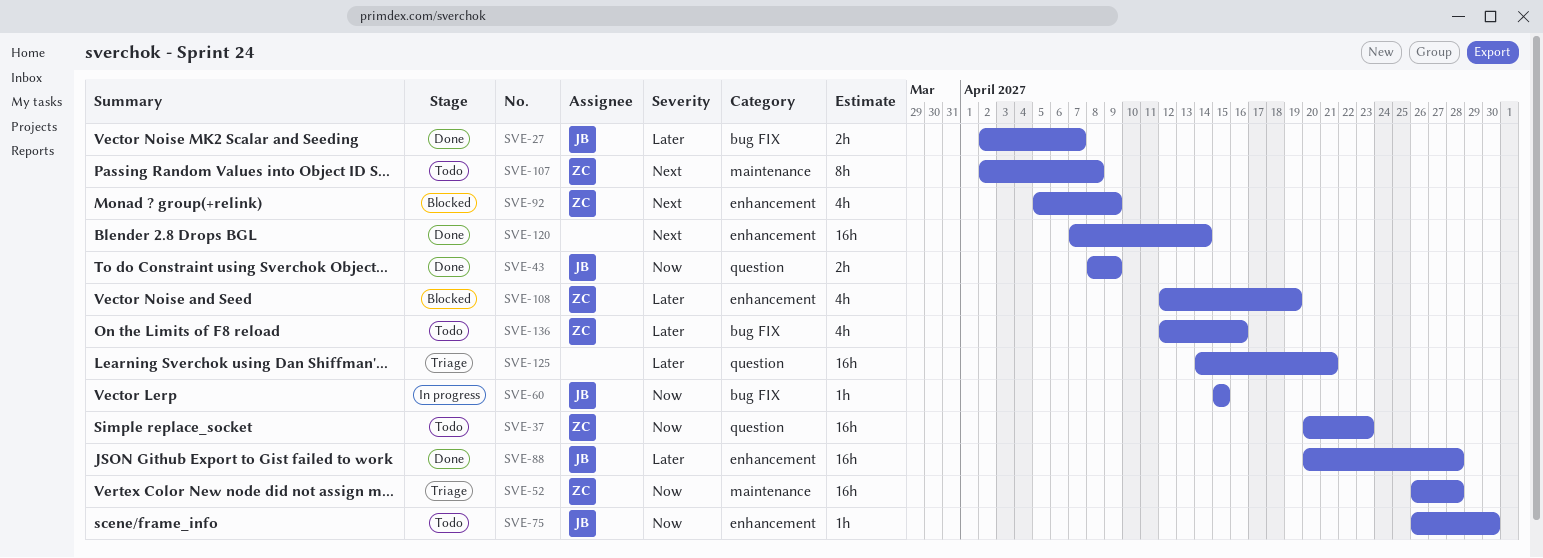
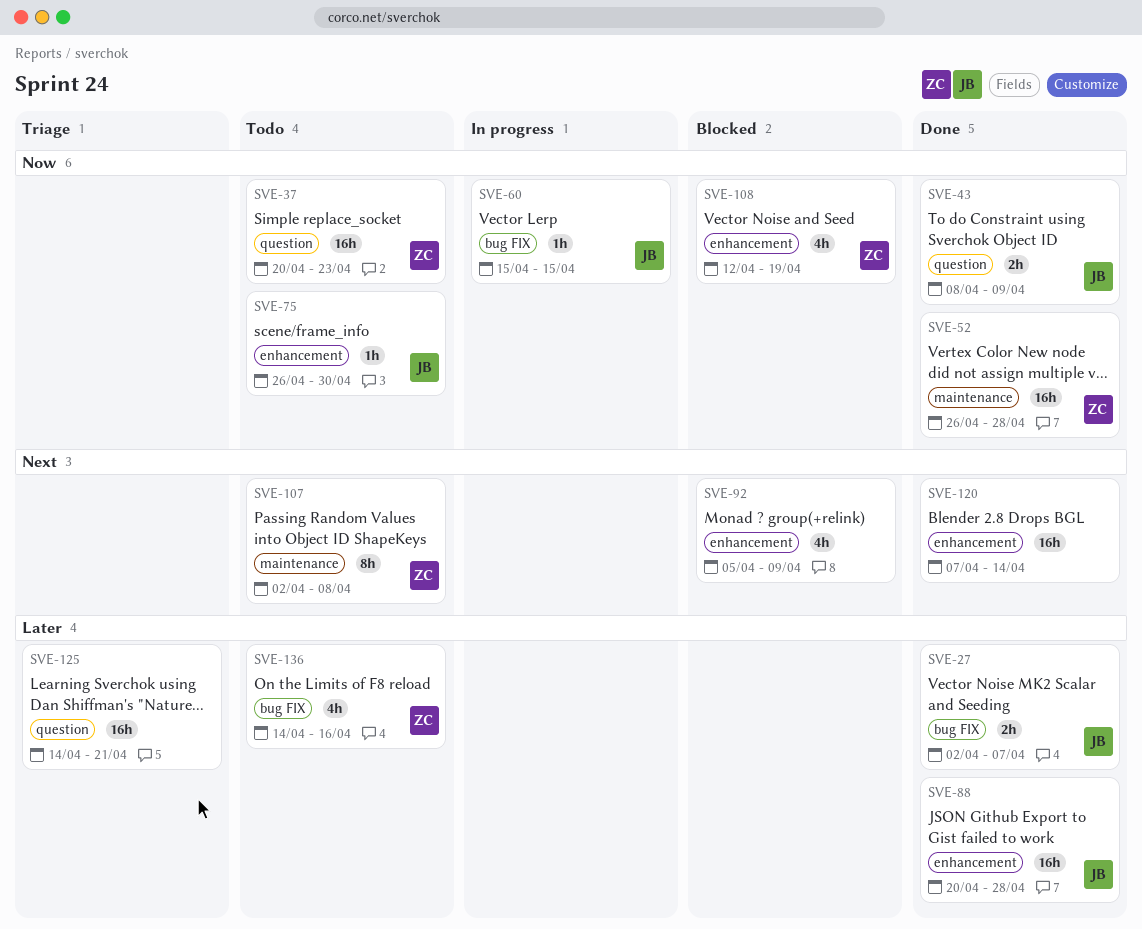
SVE-52, status: Triage -> Done
SVE-92, owner: ZC -> none
SVE-108, priority: Later -> Now
SVE-136, start: Apr 12 -> Apr 14

